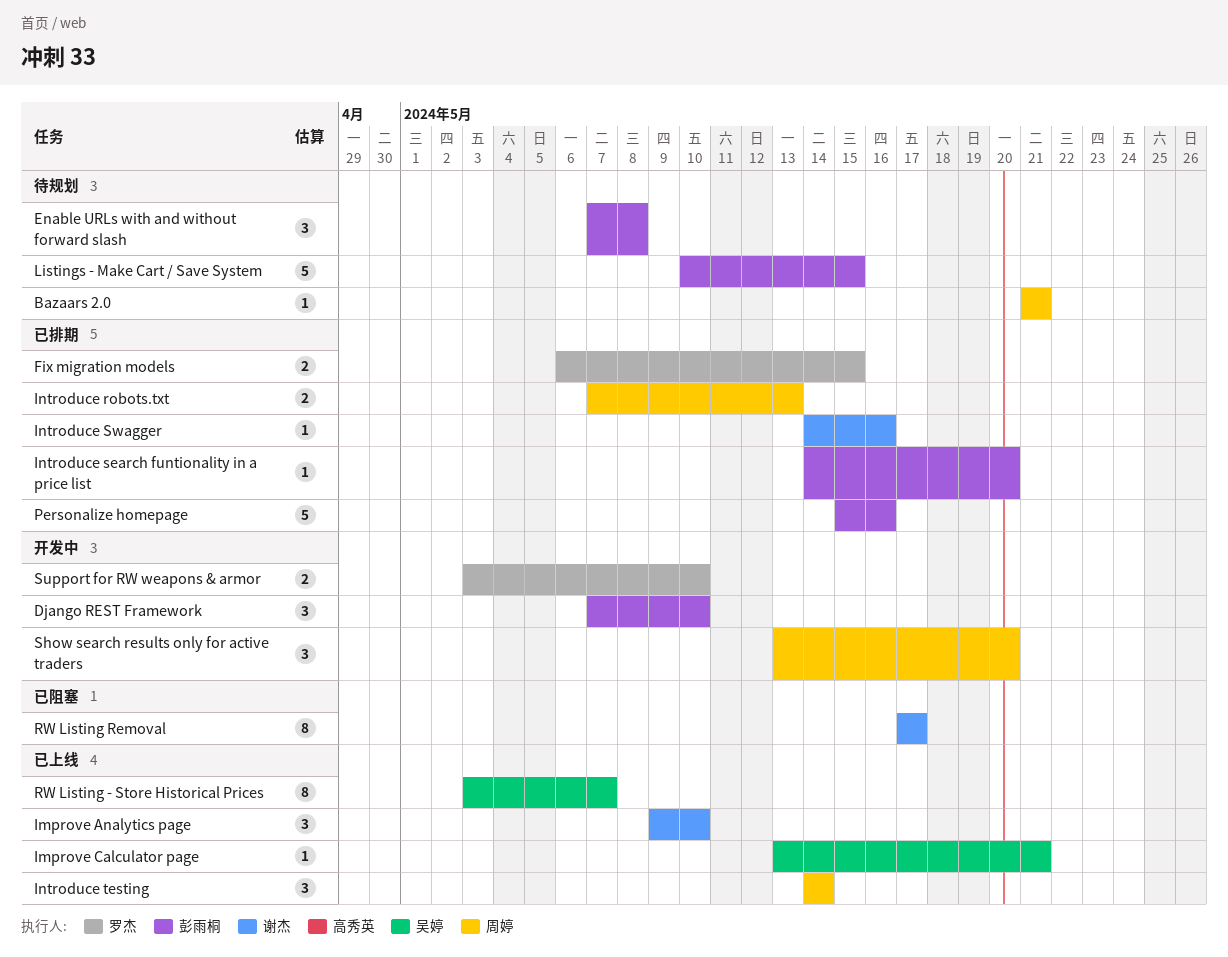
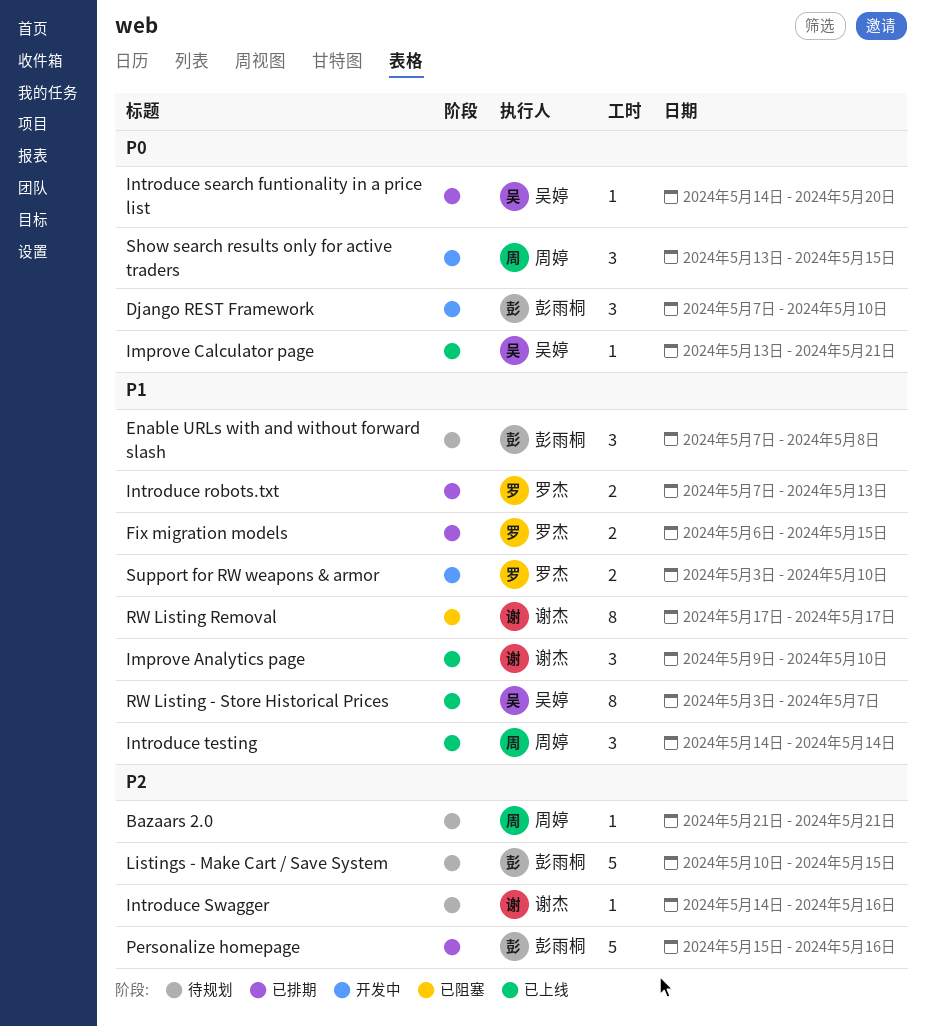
Introduce robots.txt, owner: 周婷 -> 罗杰
Introduce search funtionality in a price list, owner: 彭雨桐 -> 吴婷
Introduce Swagger, status: 已排期 -> 待规划
Show search results only for active traders, due: May 20 -> May 15

